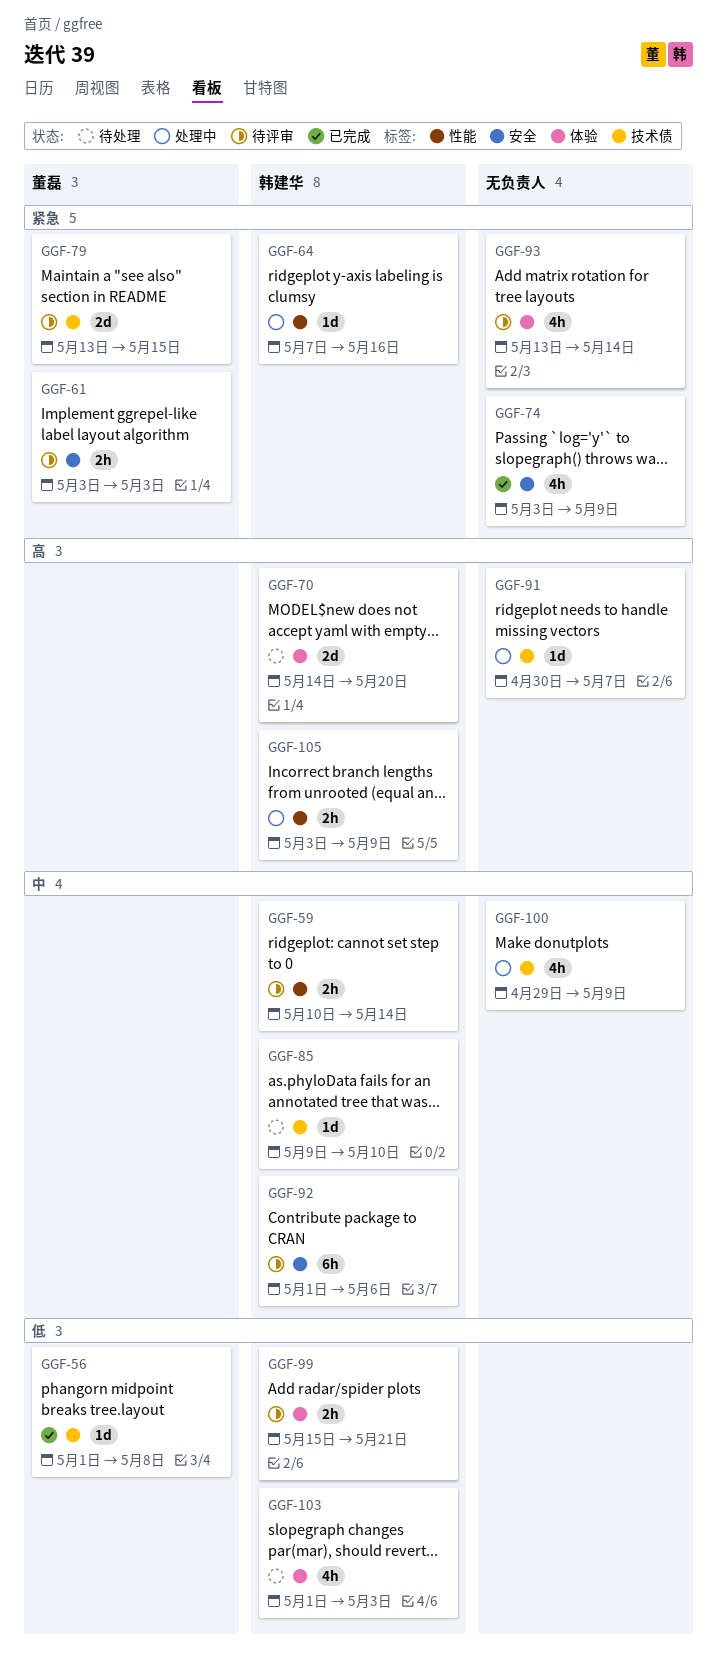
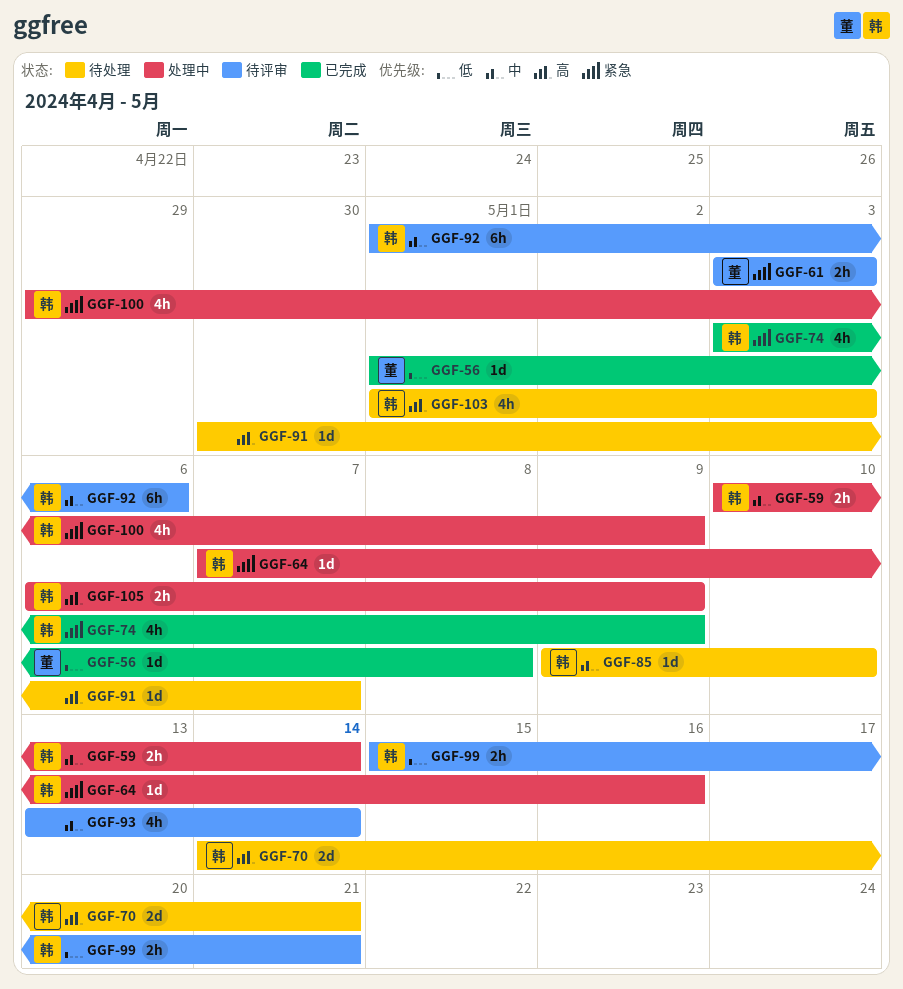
GGF-59, status: 待评审 -> 处理中
GGF-70, due: May 20 -> May 21
GGF-74, owner: none -> 韩建华
GGF-79: present -> none
GGF-91, status: 处理中 -> 待处理
GGF-93, priority: 紧急 -> 中
GGF-100, owner: none -> 韩建华
GGF-100, priority: 中 -> 紧急
GGF-103, priority: 低 -> 高
GGF-105, start: May 3 -> May 6

